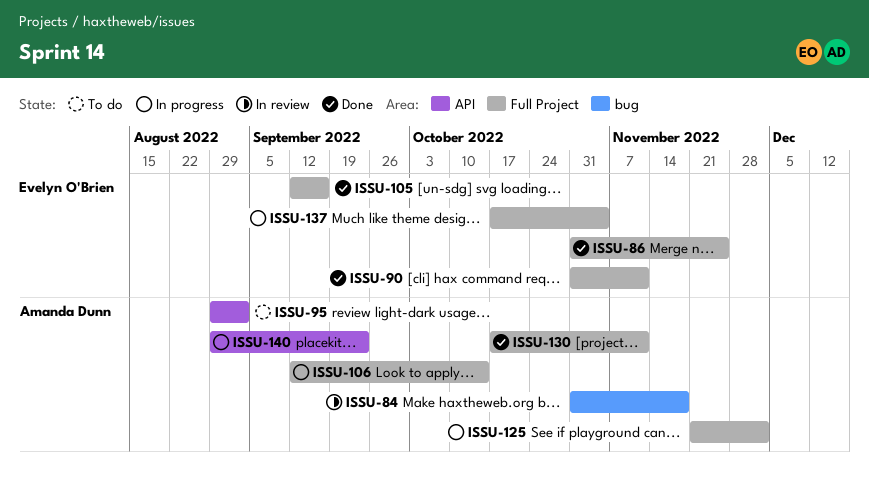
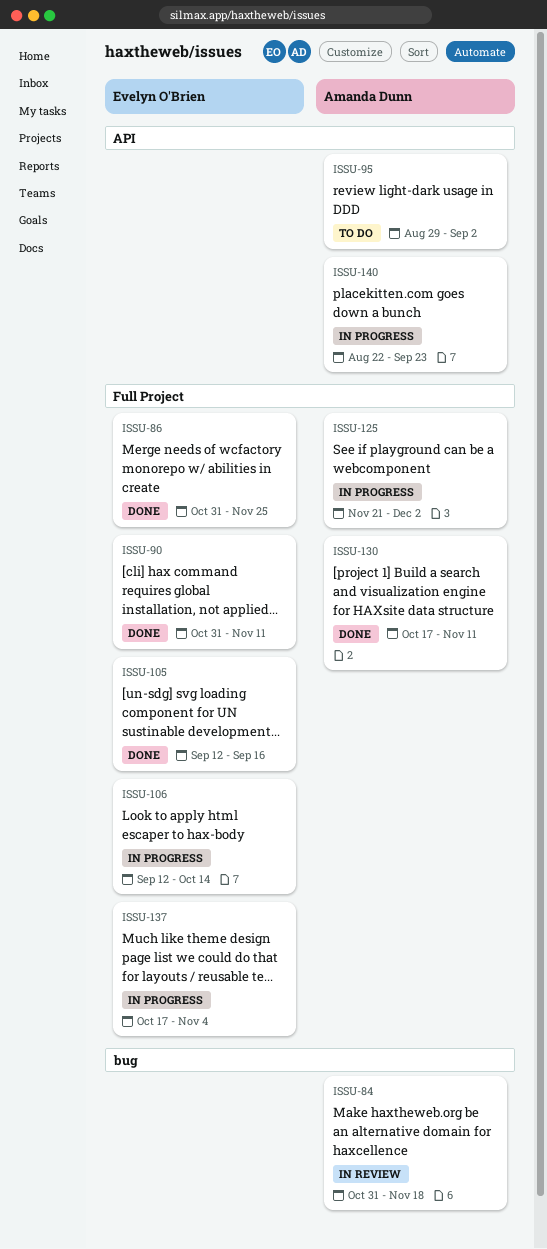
ISSU-106, owner: Amanda Dunn -> Evelyn O'Brien
ISSU-140, start: Aug 29 -> Aug 22

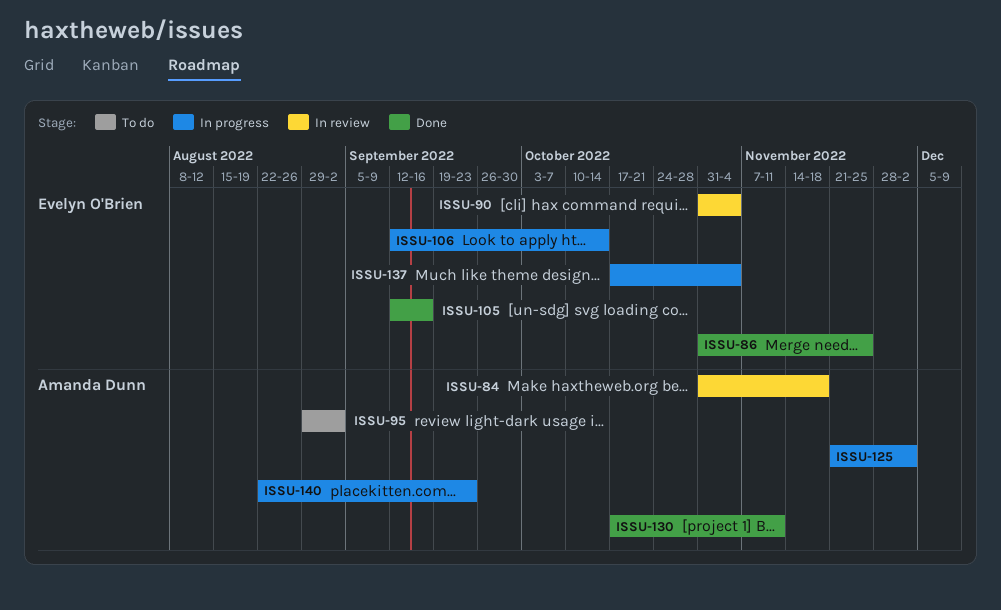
ISSU-90, status: Done -> In review
ISSU-90, due: Nov 11 -> Nov 4

